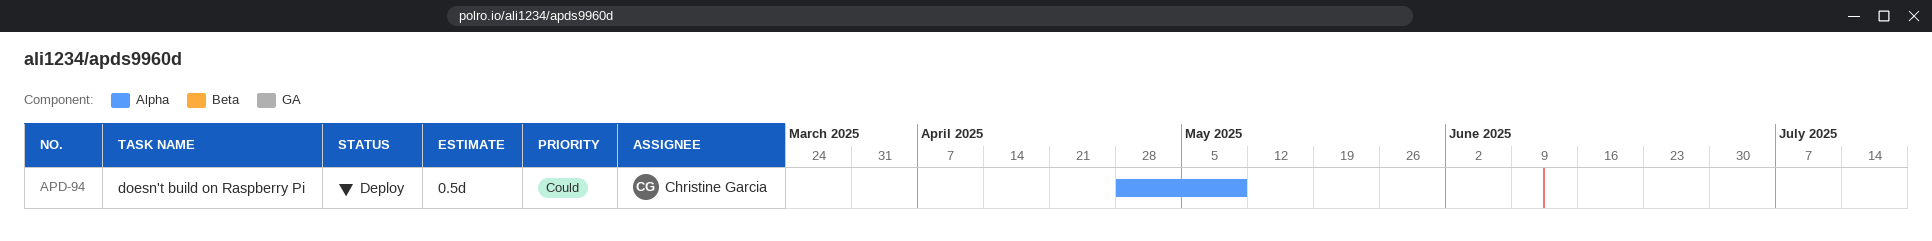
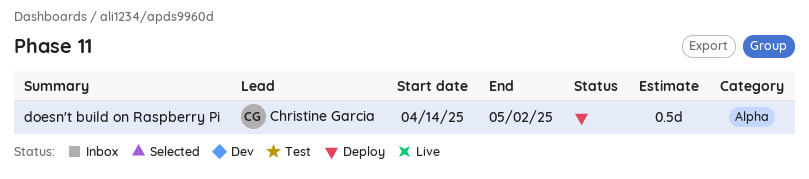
doesn't build on Raspberry Pi, start: Apr 28 -> Apr 14
doesn't build on Raspberry Pi, due: May 9 -> May 2

